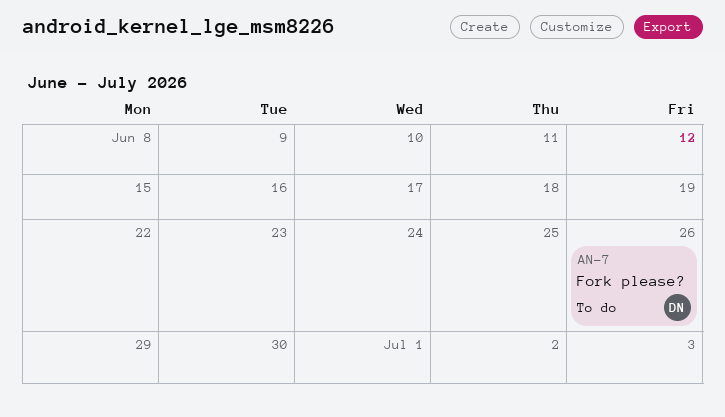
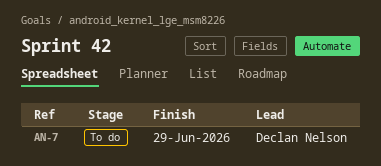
AN-7, due: Jun 26 -> Jun 29

